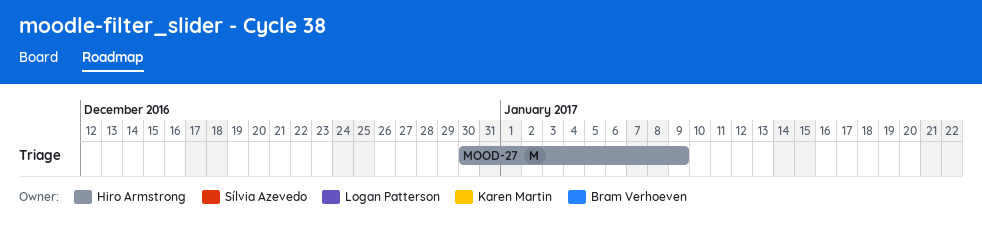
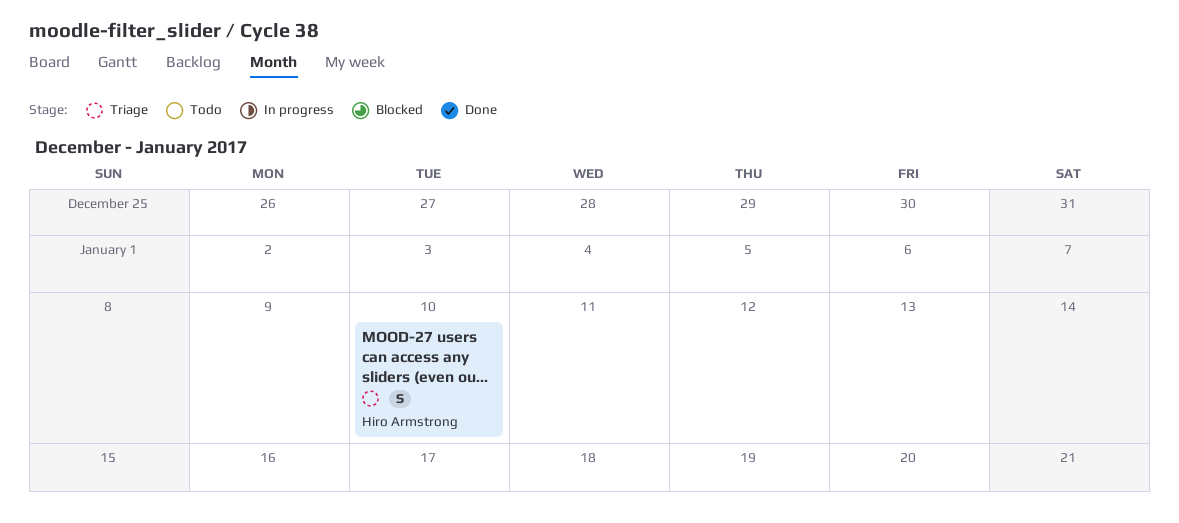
MOOD-27, estimate: M -> S
MOOD-27, due: Jan 9 -> Jan 10

